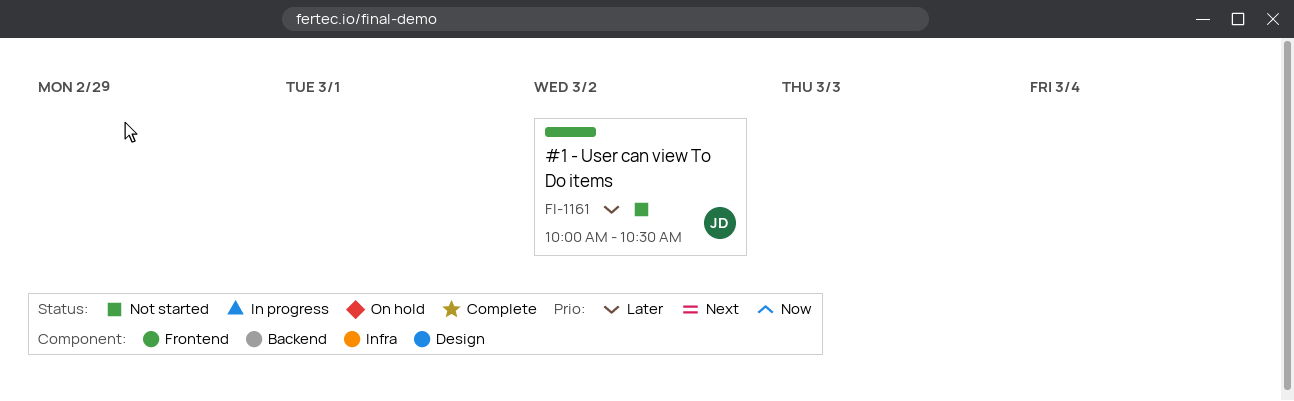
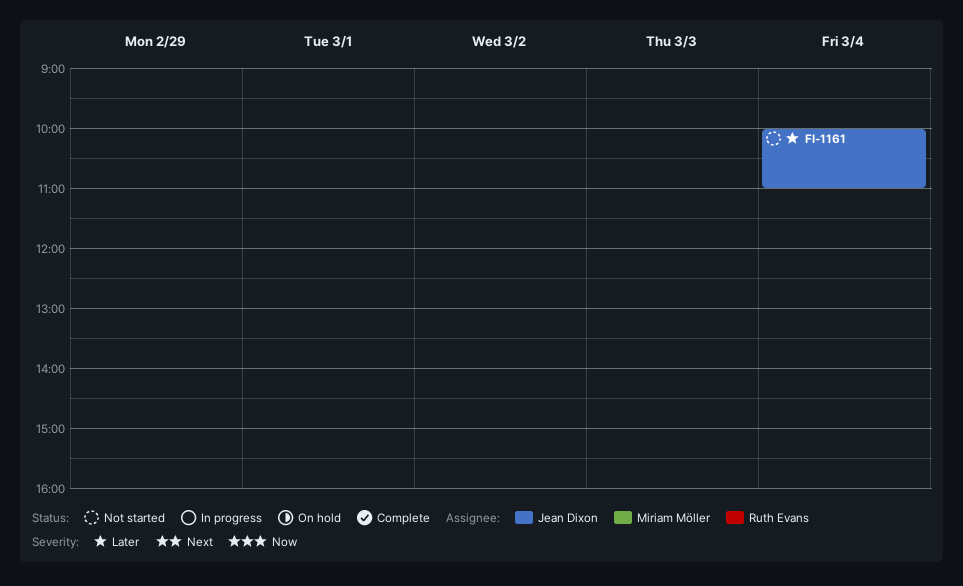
FI-1161, day: Mar 2 -> Mar 4
FI-1161, ends: 10:30 -> 11:00

